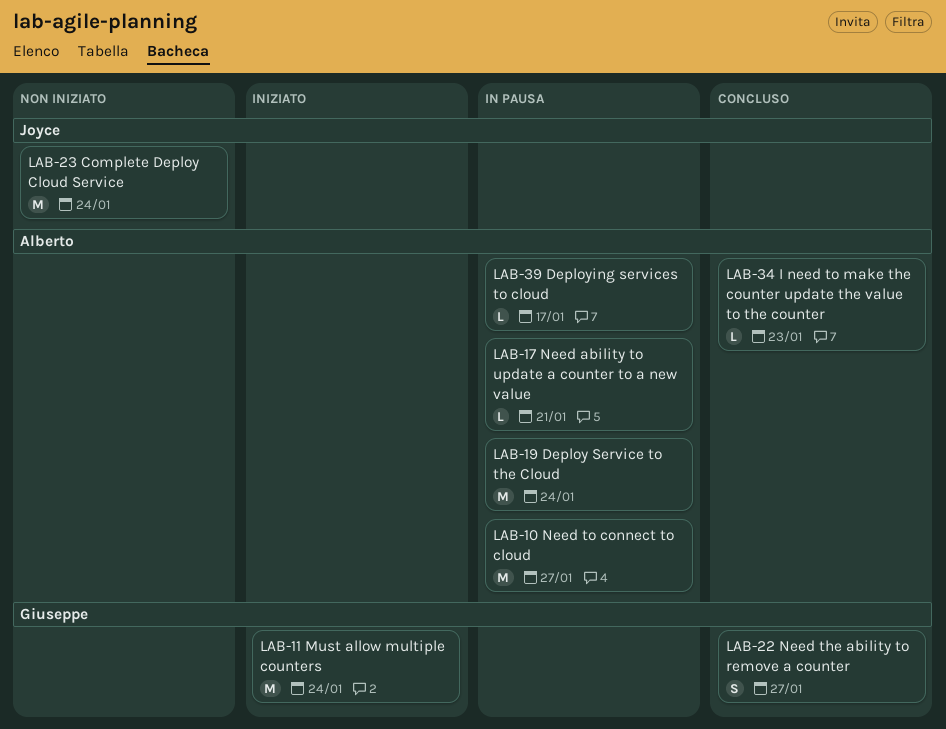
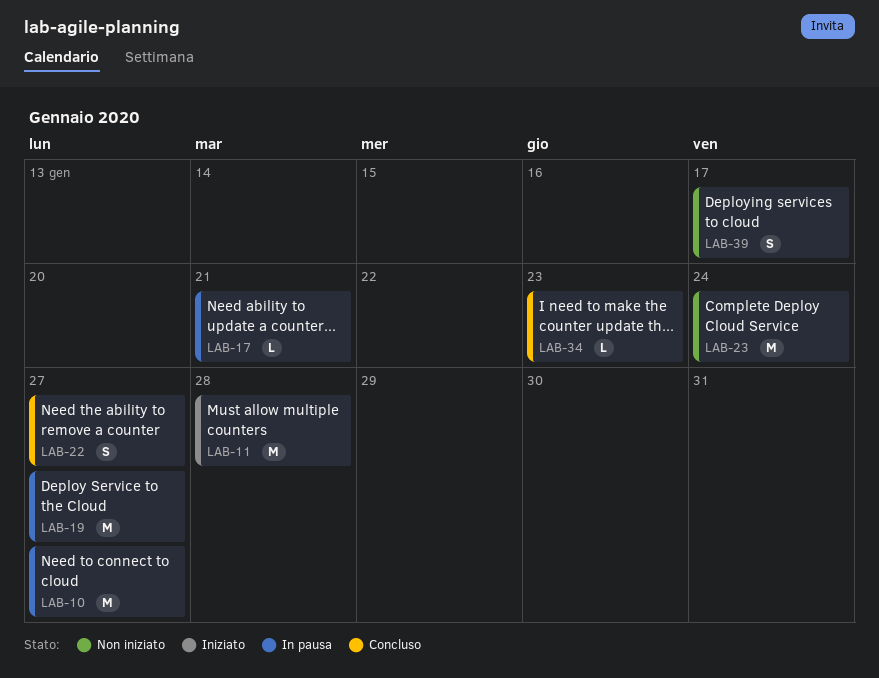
LAB-11, due: Jan 24 -> Jan 28
LAB-19, due: Jan 24 -> Jan 27
LAB-39, status: In pausa -> Non iniziato
LAB-39, estimate: L -> S

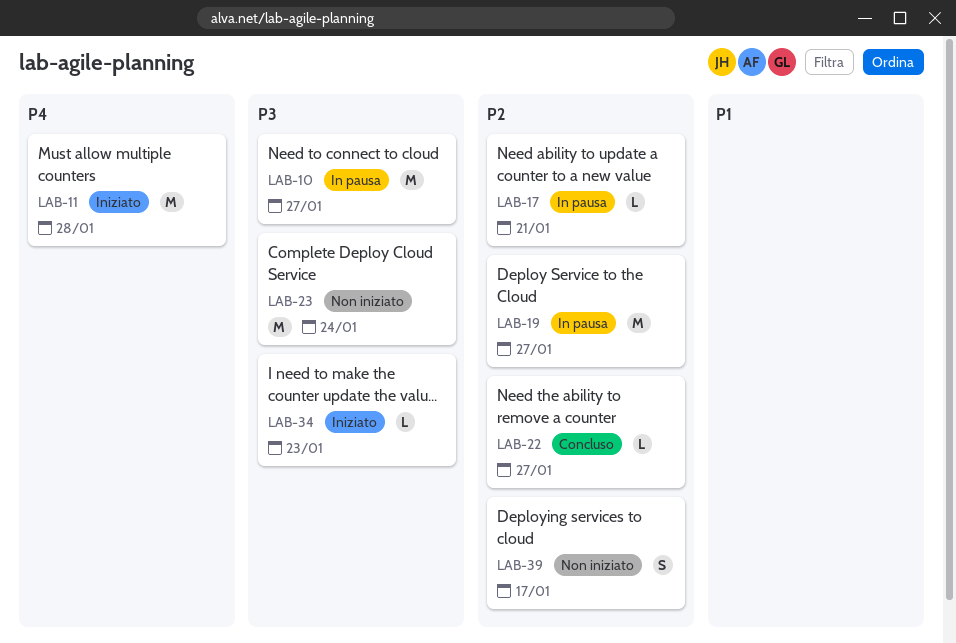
LAB-22, estimate: S -> L
LAB-34, status: Concluso -> Iniziato

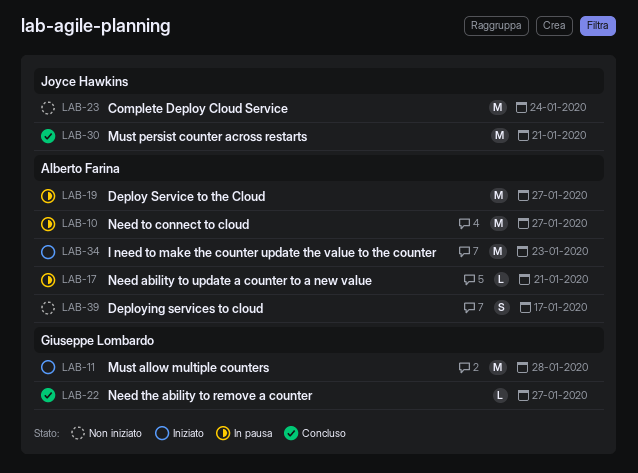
LAB-30: none -> present
LAB-34, estimate: L -> M

